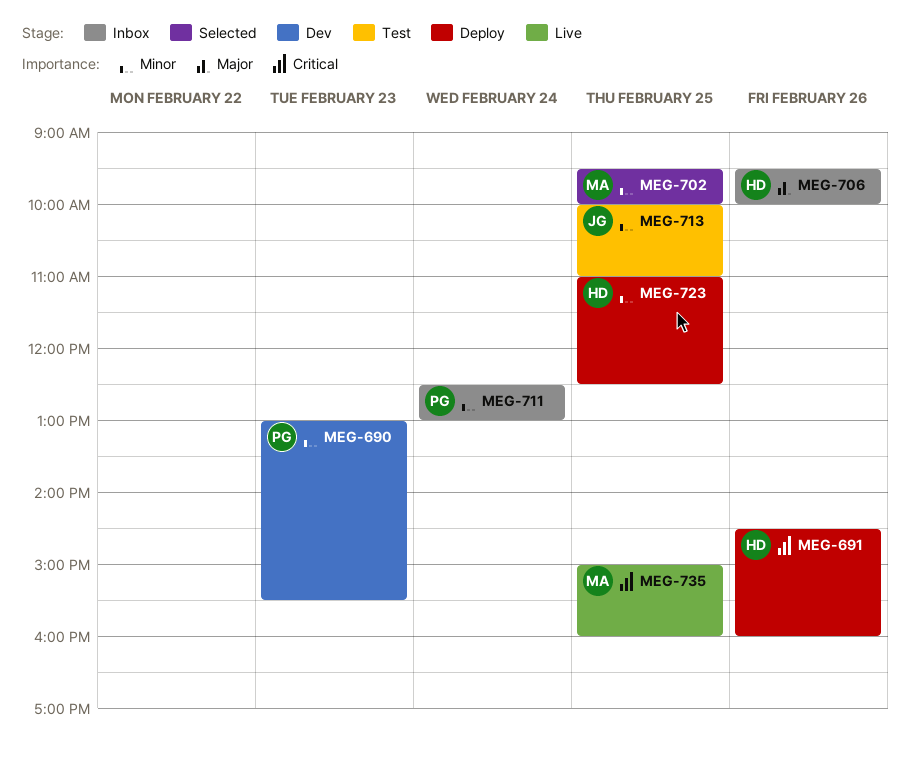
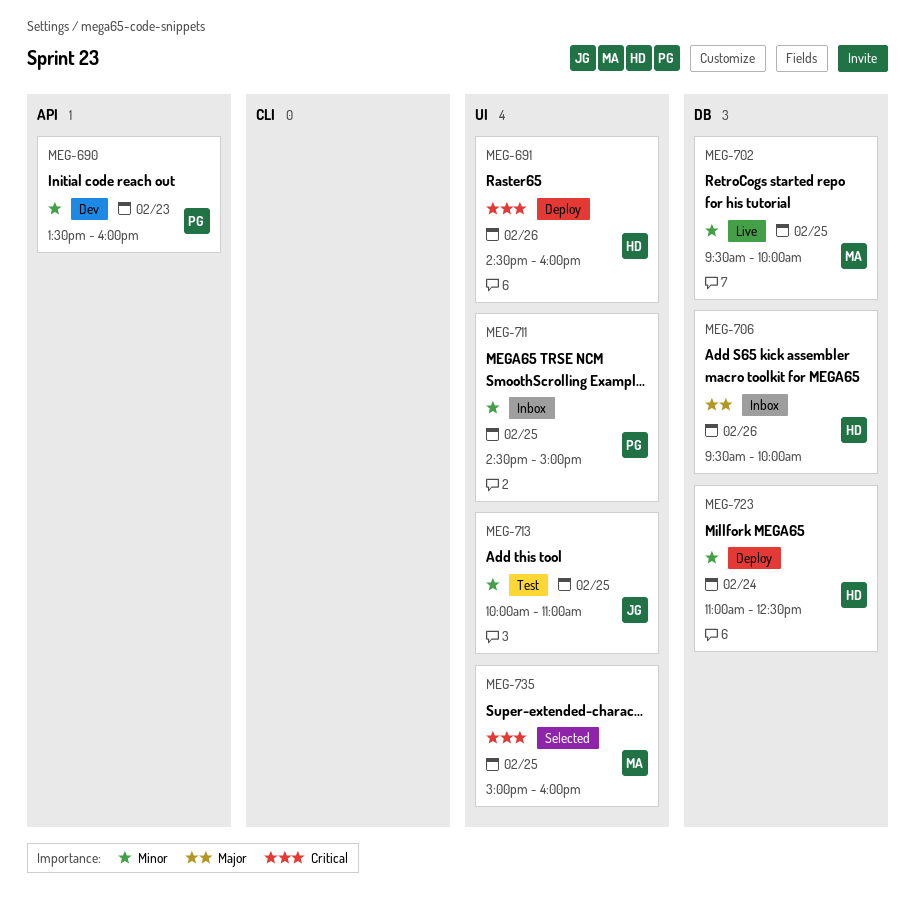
MEG-690, begins: 13:00 -> 13:30
MEG-690, ends: 15:30 -> 16:00
MEG-702, status: Selected -> Live
MEG-711, day: Feb 24 -> Feb 25
MEG-711, begins: 12:30 -> 14:30
MEG-711, ends: 13:00 -> 15:00
MEG-723, day: Feb 25 -> Feb 24
MEG-735, status: Live -> Selected

